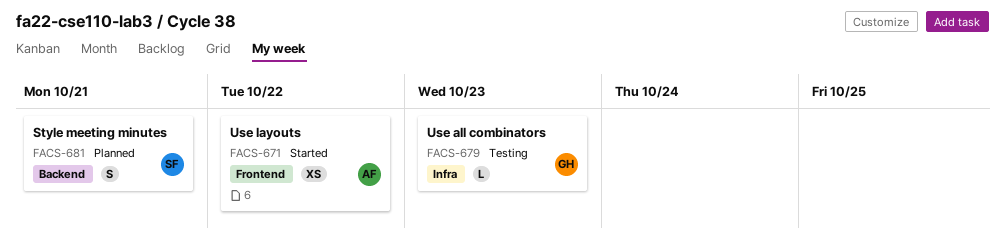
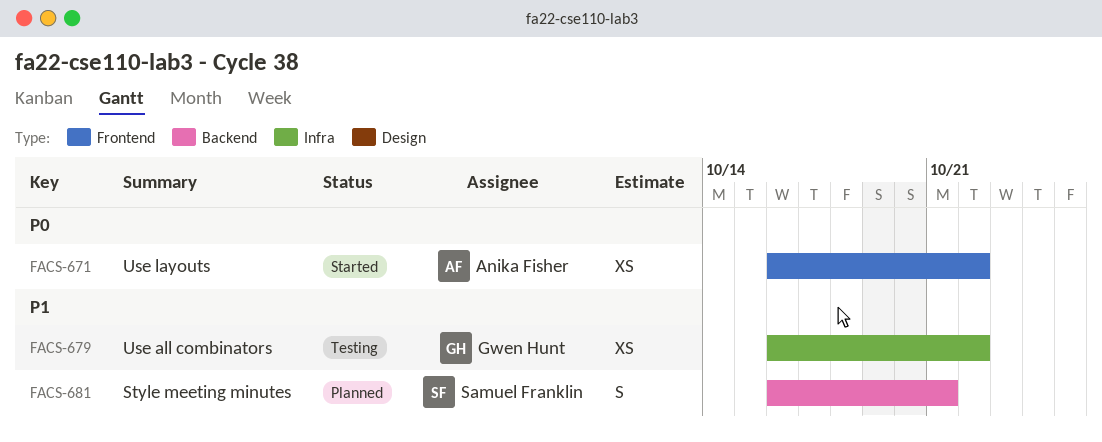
FACS-679, estimate: L -> XS
FACS-679, due: Oct 23 -> Oct 22

